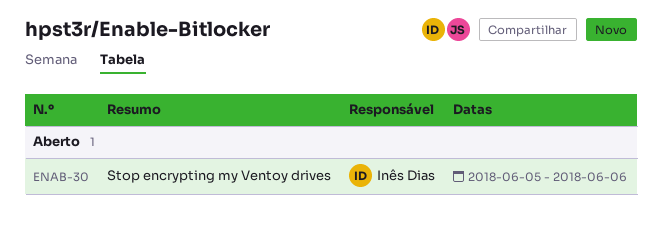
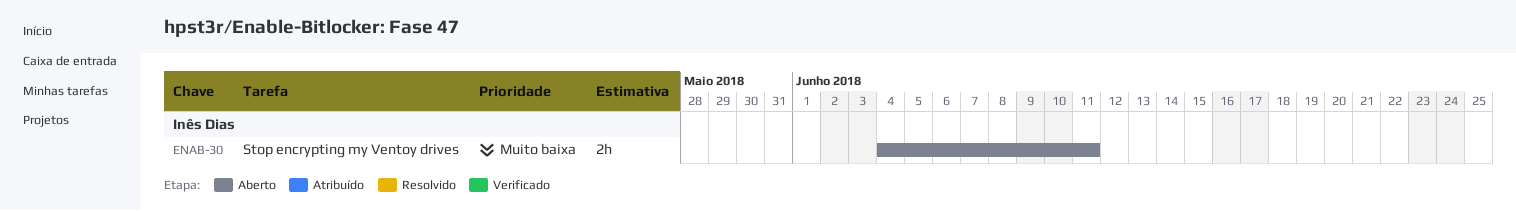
ENAB-30, start: Jun 5 -> Jun 4
ENAB-30, due: Jun 6 -> Jun 11

